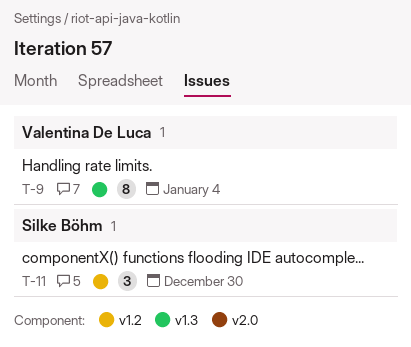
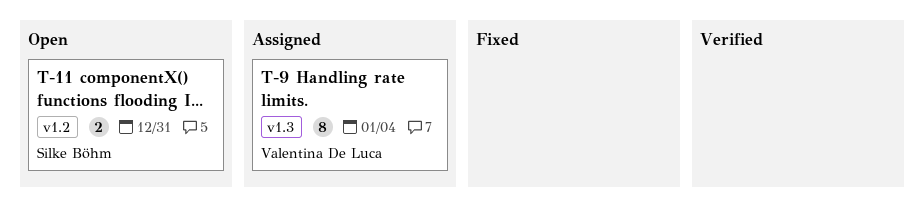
T-11, estimate: 3 -> 2
T-11, due: Dec 30 -> Dec 31

